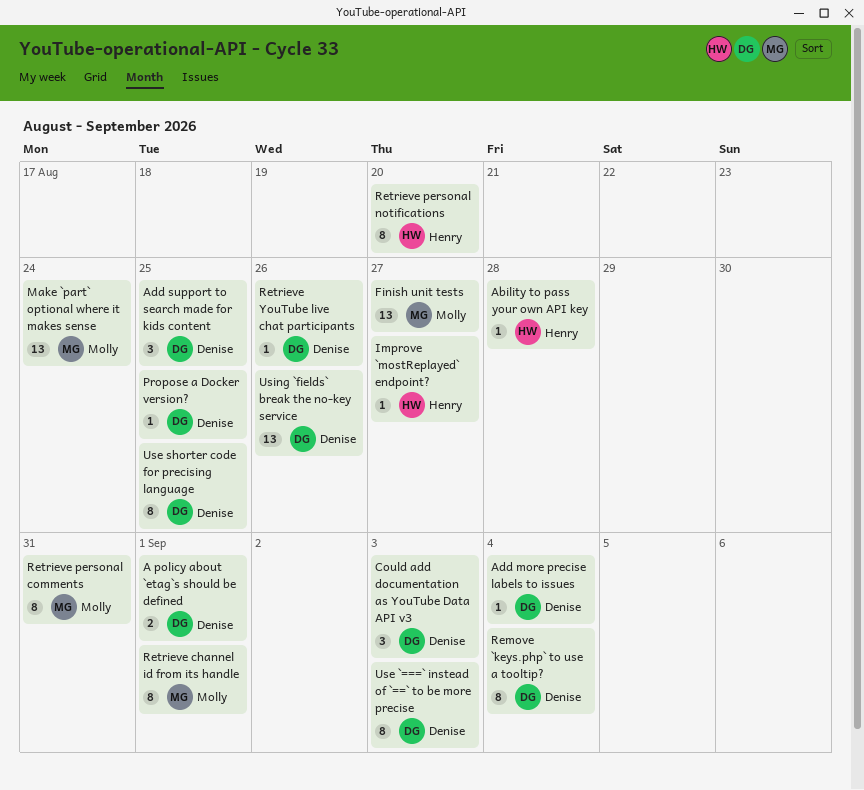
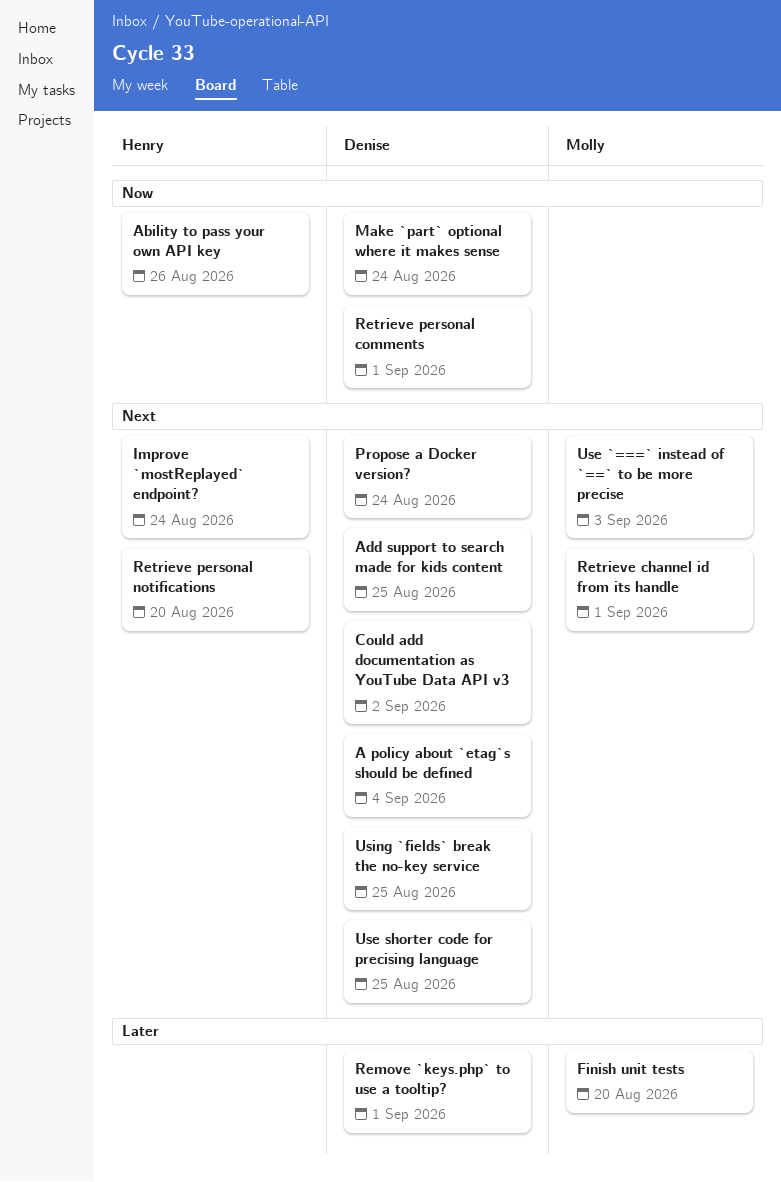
A policy about `etag`s should be defined, due: Sep 1 -> Sep 4
Ability to pass your own API key, due: Aug 28 -> Aug 26
Add more precise labels to issues: present -> none
Could add documentation as YouTube Data API v3, due: Sep 3 -> Sep 2
Finish unit tests, due: Aug 27 -> Aug 20
Improve `mostReplayed` endpoint?, due: Aug 27 -> Aug 24
Make `part` optional where it makes sense, owner: Molly -> Denise
Propose a Docker version?, due: Aug 25 -> Aug 24
Remove `keys.php` to use a tooltip?, due: Sep 4 -> Sep 1
Retrieve personal comments, owner: Molly -> Denise
Retrieve personal comments, due: Aug 31 -> Sep 1
Retrieve YouTube live chat participants: present -> none
Use `===` instead of `==` to be more precise, owner: Denise -> Molly
Using `fields` break the no-key service, due: Aug 26 -> Aug 25

